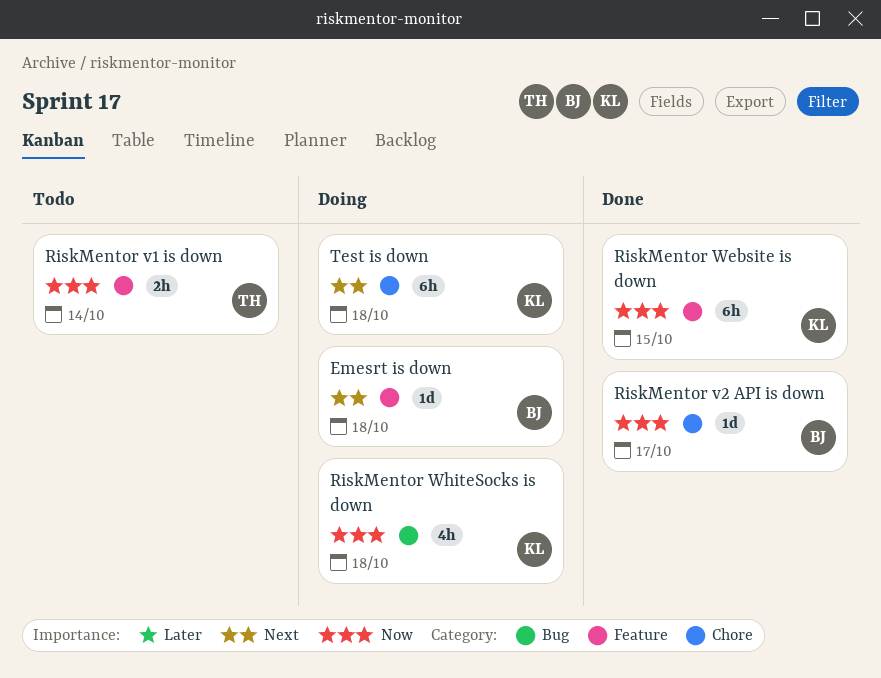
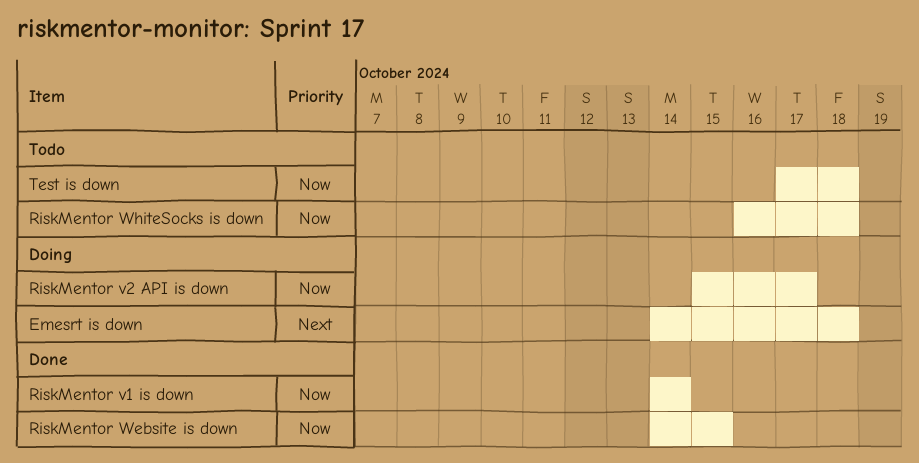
RiskMentor v1 is down, status: Todo -> Done
RiskMentor v2 API is down, status: Done -> Doing
RiskMentor WhiteSocks is down, status: Doing -> Todo
Test is down, status: Doing -> Todo
Test is down, priority: Next -> Now

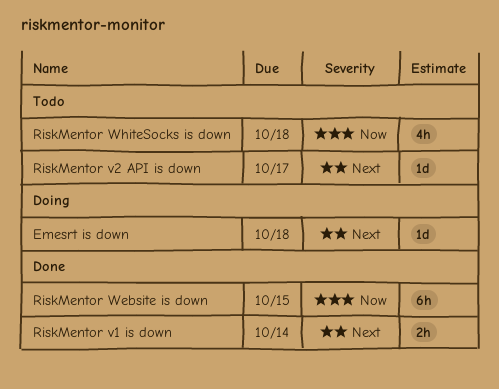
RiskMentor v1 is down, priority: Now -> Next
RiskMentor v2 API is down, status: Doing -> Todo
RiskMentor v2 API is down, priority: Now -> Next
Test is down: present -> none

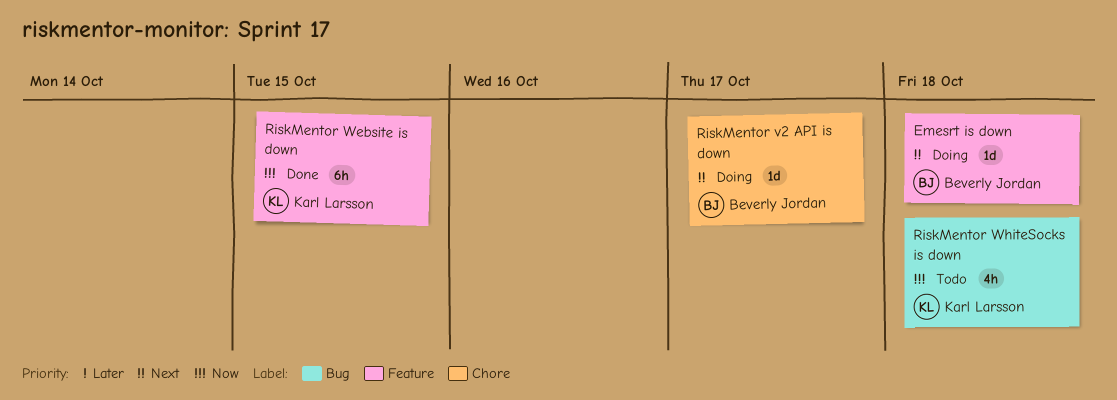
RiskMentor v1 is down: present -> none
RiskMentor v2 API is down, status: Todo -> Doing

